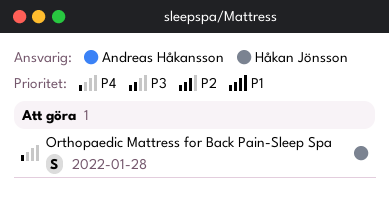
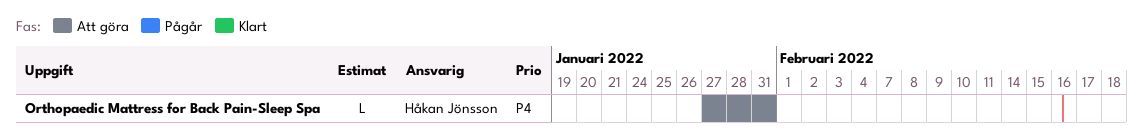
Orthopaedic Mattress for Back Pain-Sleep Spa, estimate: S -> L
Orthopaedic Mattress for Back Pain-Sleep Spa, due: Jan 28 -> Jan 31

